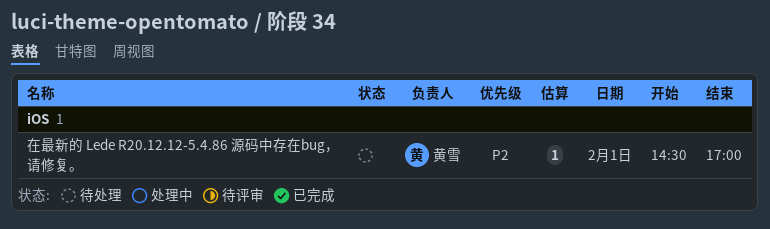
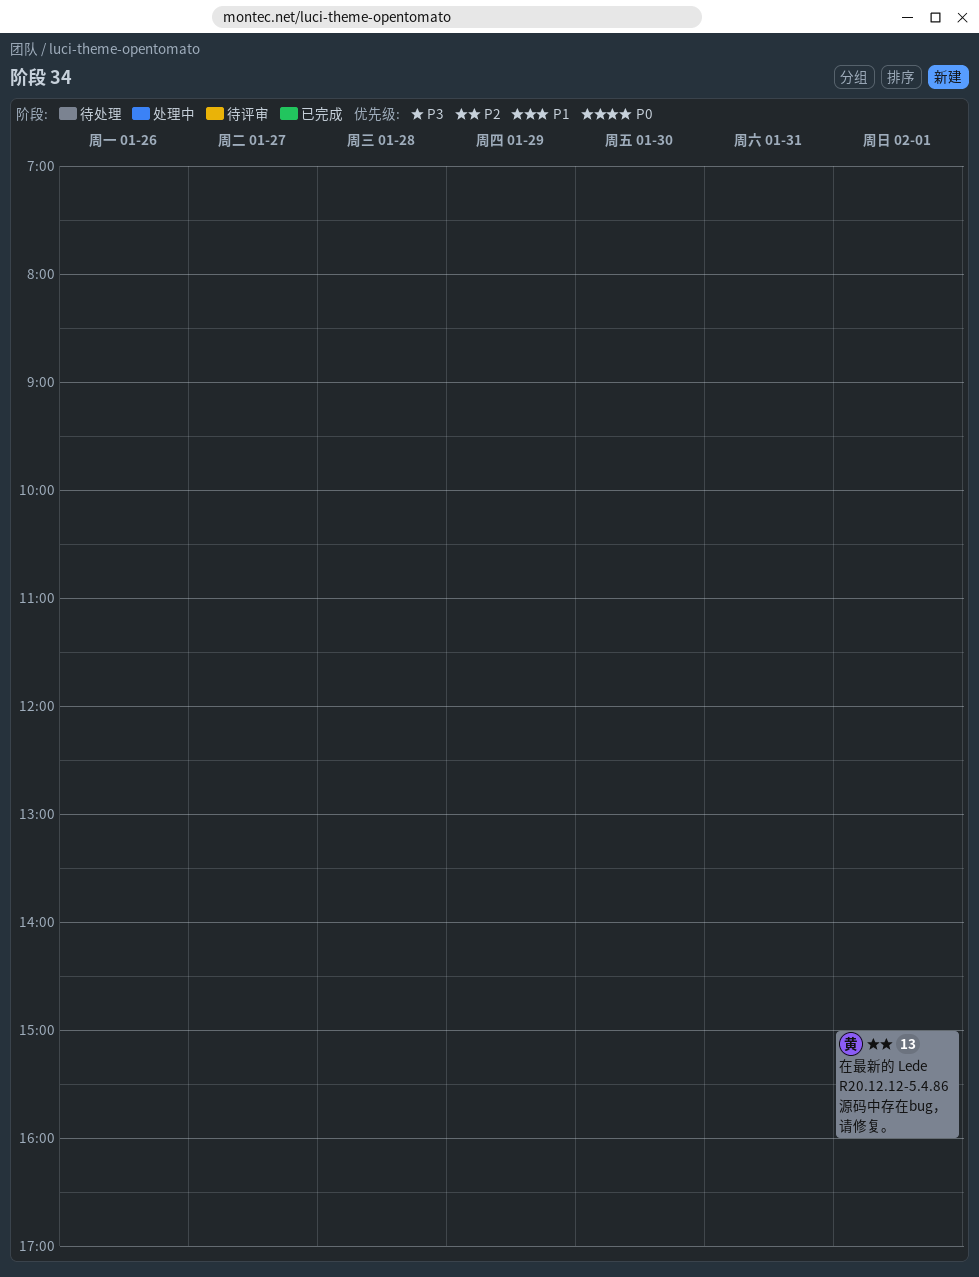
在最新的 Lede R20.12.12-5.4.86 源码中存在bug，请修复。, estimate: 1 -> 13
在最新的 Lede R20.12.12-5.4.86 源码中存在bug，请修复。, begins: 14:30 -> 15:00
在最新的 Lede R20.12.12-5.4.86 源码中存在bug，请修复。, ends: 17:00 -> 16:00

